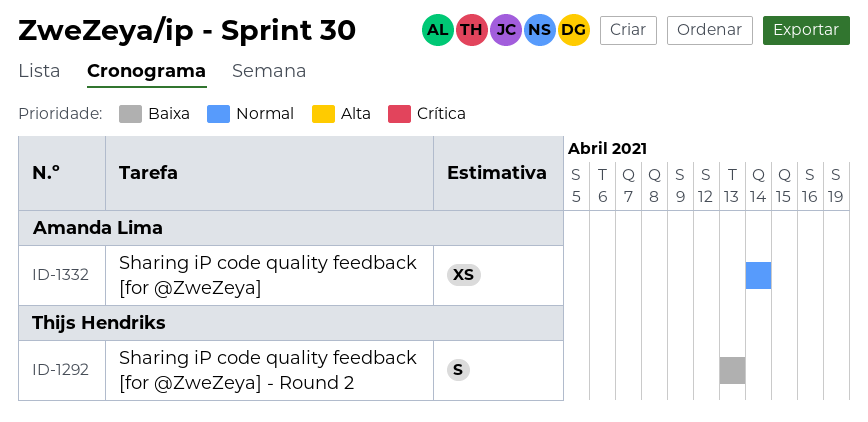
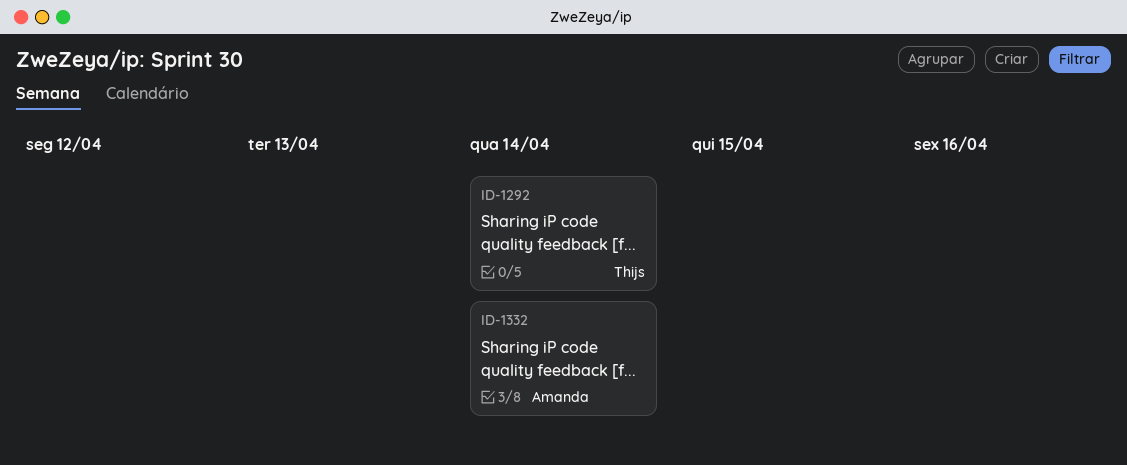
ID-1292, due: Apr 13 -> Apr 14

